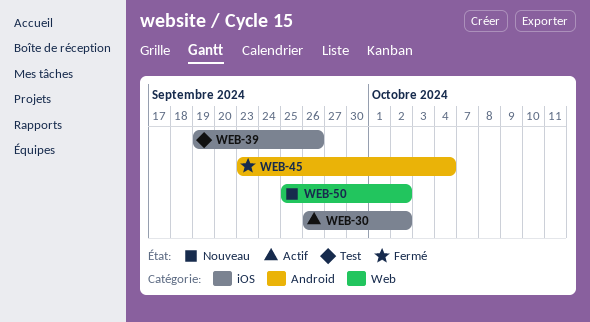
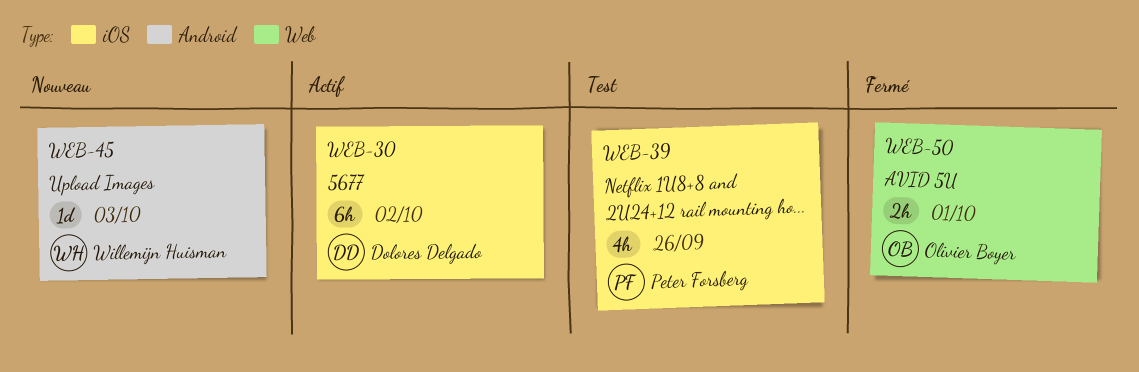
WEB-45, status: Fermé -> Nouveau
WEB-45, due: Oct 4 -> Oct 3
WEB-50, status: Nouveau -> Fermé
WEB-50, due: Oct 2 -> Oct 1

